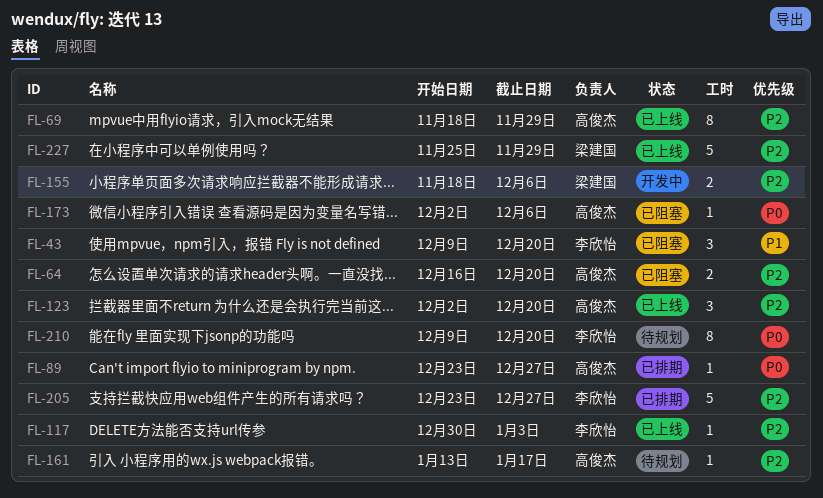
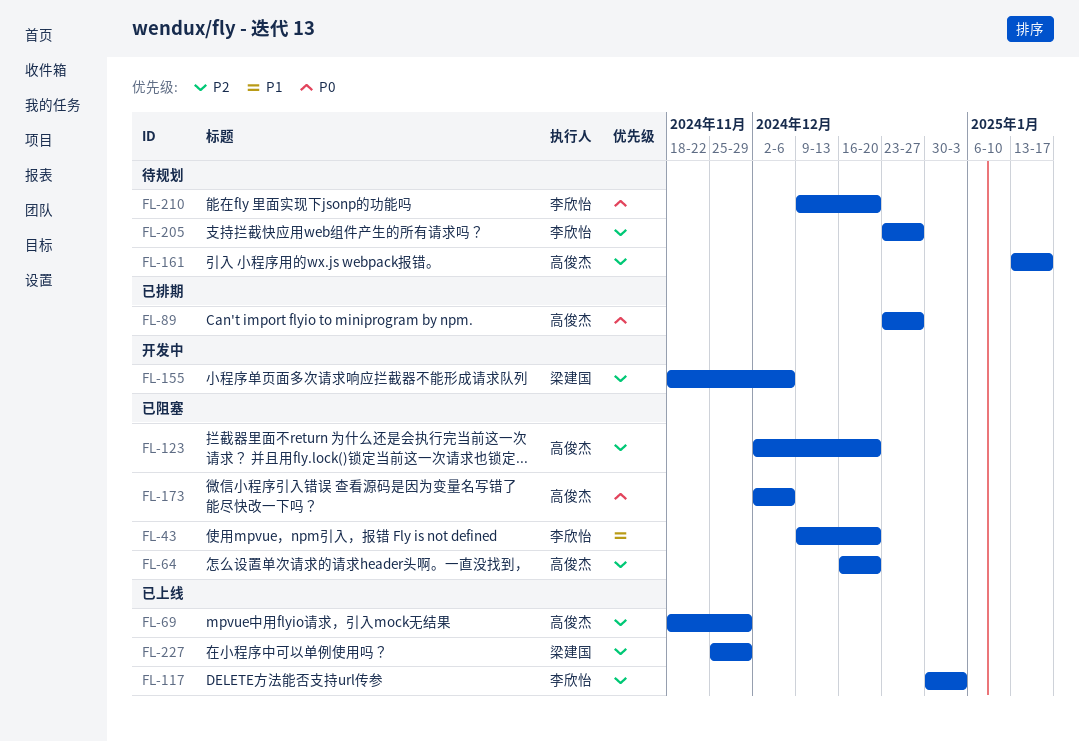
FL-123, status: 已上线 -> 已阻塞
FL-205, status: 已排期 -> 待规划

